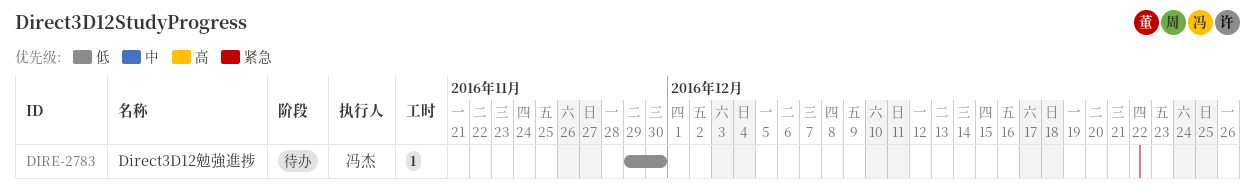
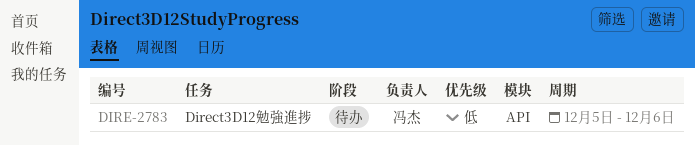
DIRE-2783, start: Nov 29 -> Dec 5
DIRE-2783, due: Nov 30 -> Dec 6

